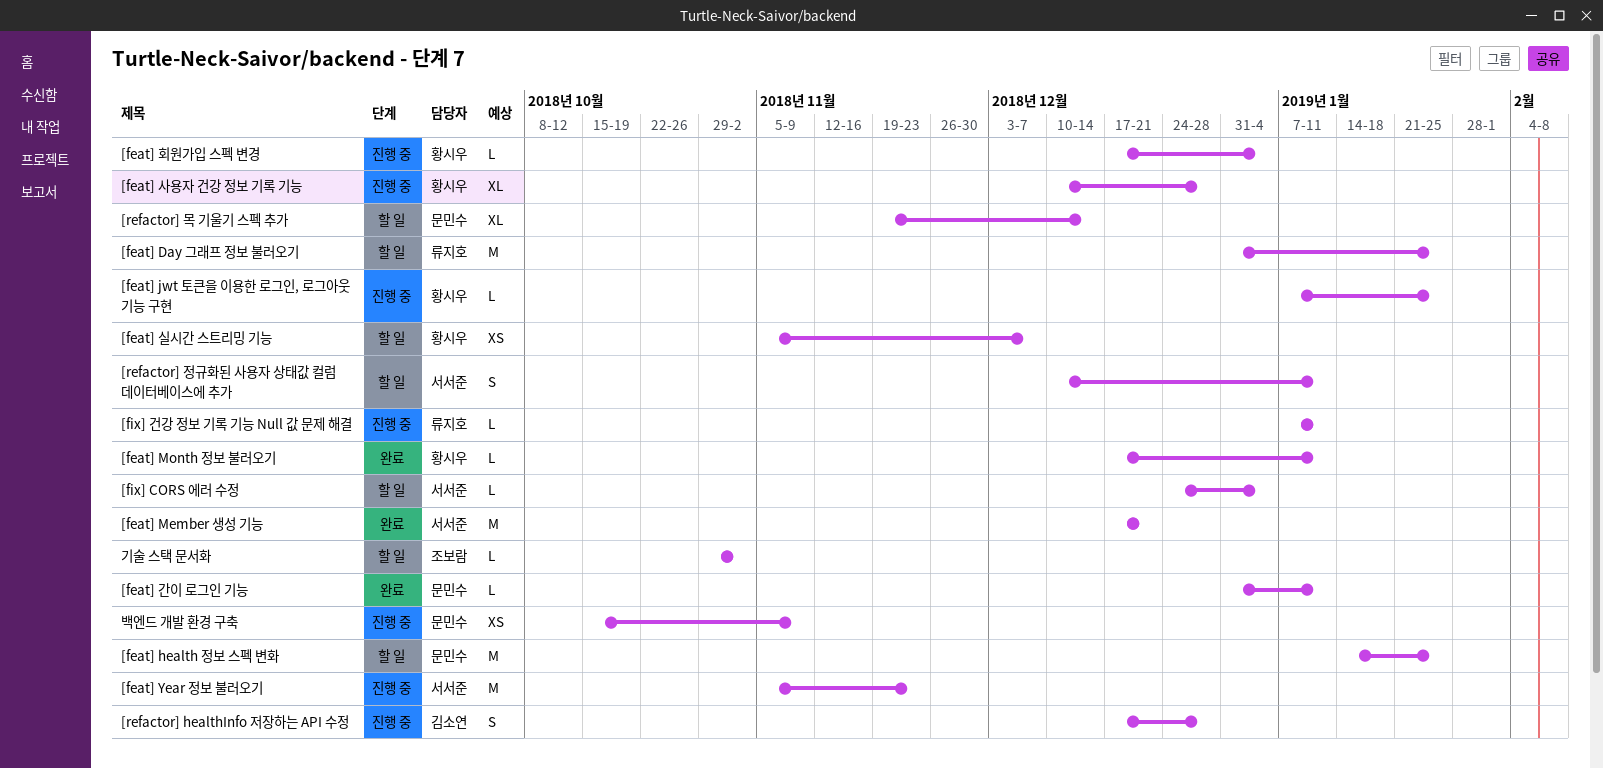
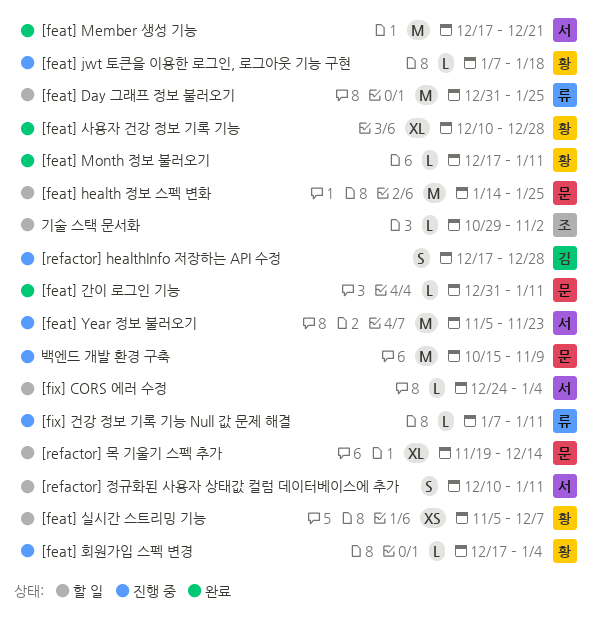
[feat] jwt 토큰을 이용한 로그인, 로그아웃 기능 구현, due: Jan 25 -> Jan 18
[feat] 사용자 건강 정보 기록 기능, status: 진행 중 -> 완료
백엔드 개발 환경 구축, estimate: XS -> M

